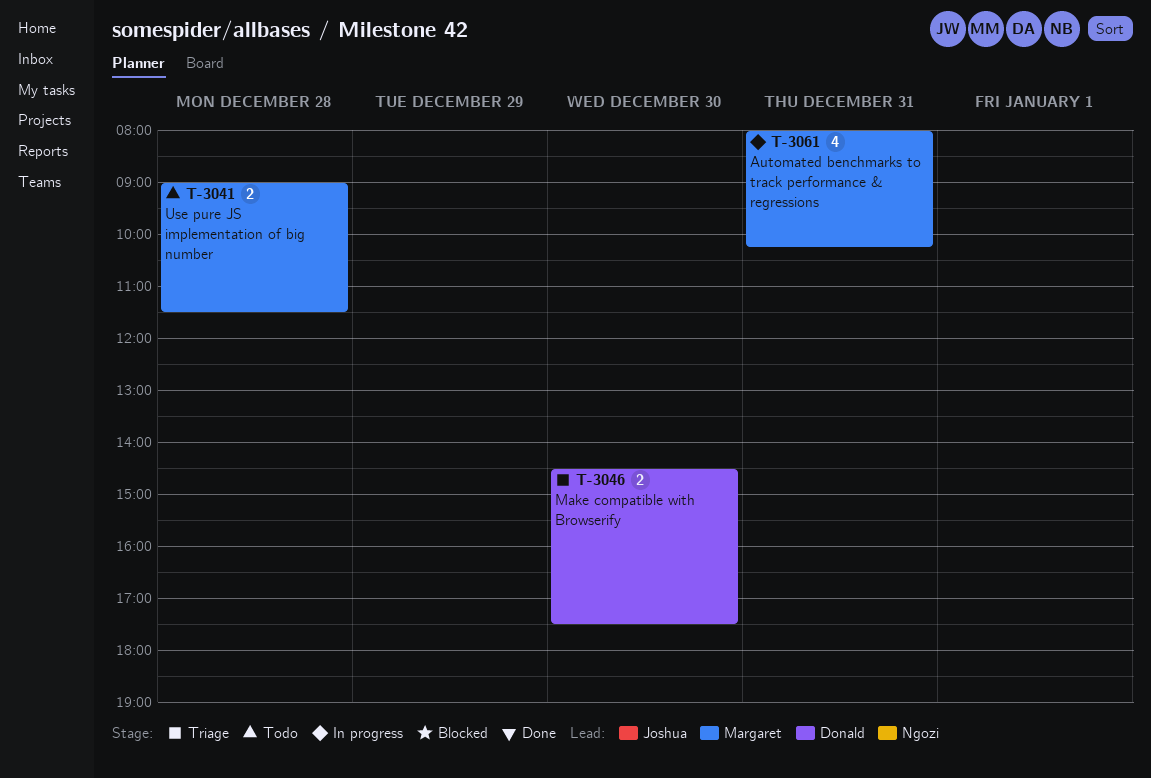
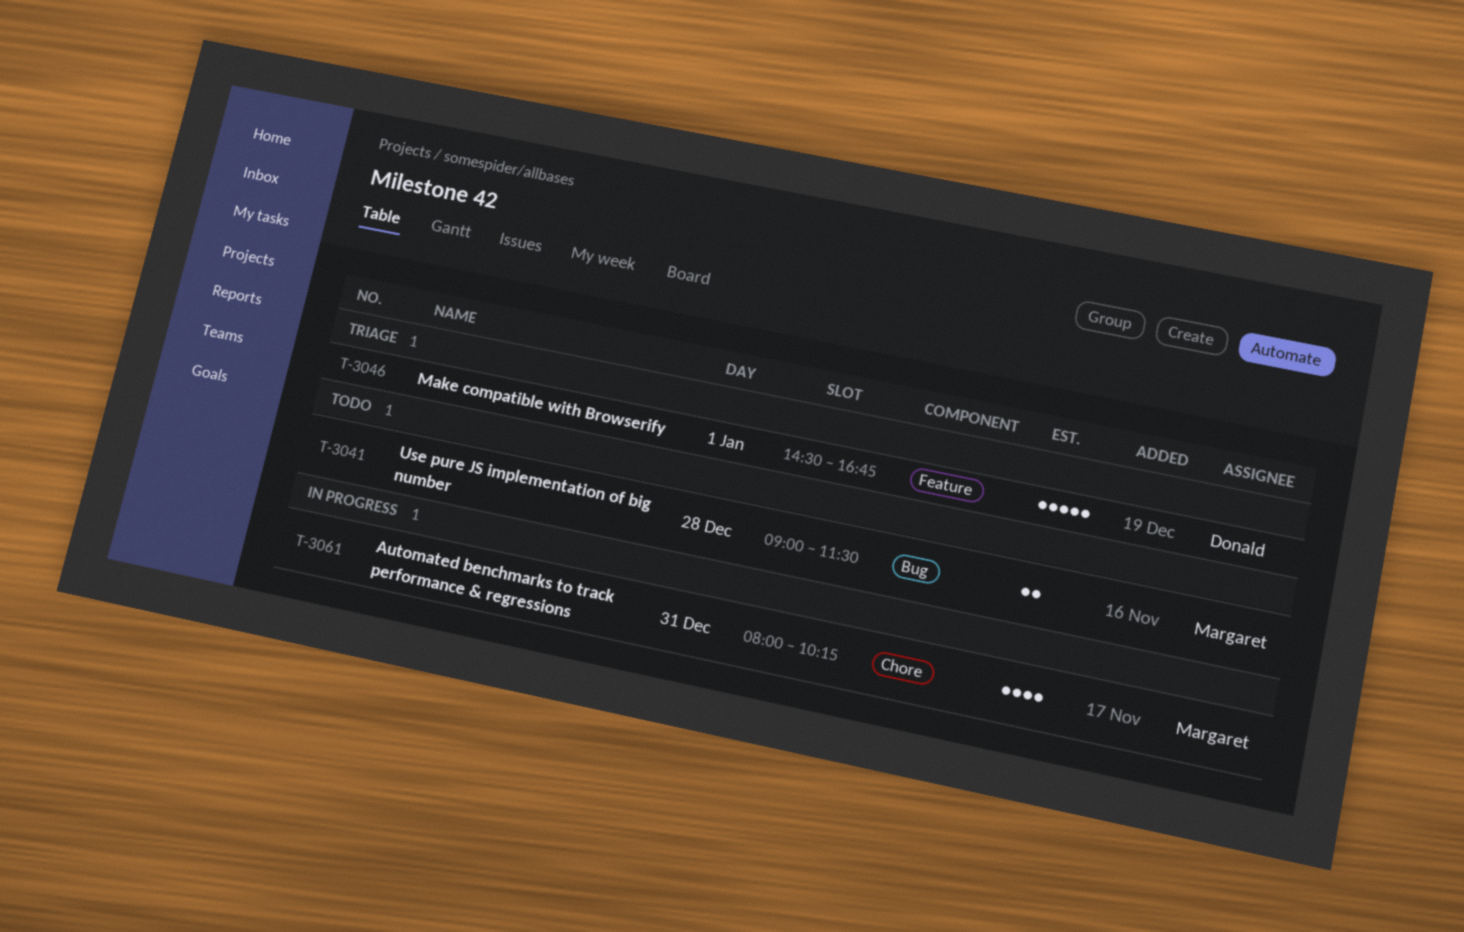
T-3046, estimate: 2 -> 5
T-3046, day: Dec 30 -> Jan 1
T-3046, ends: 17:30 -> 16:45

